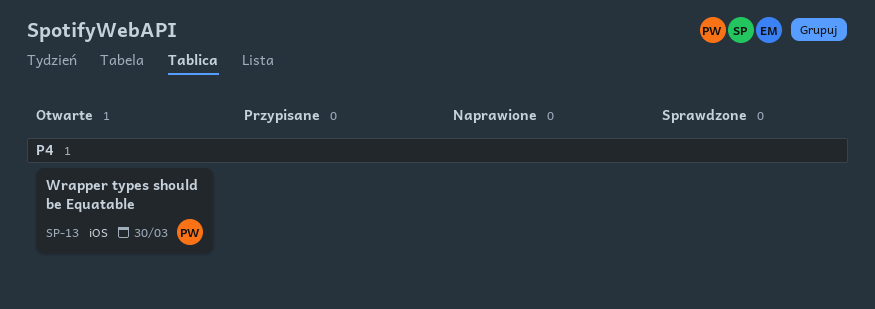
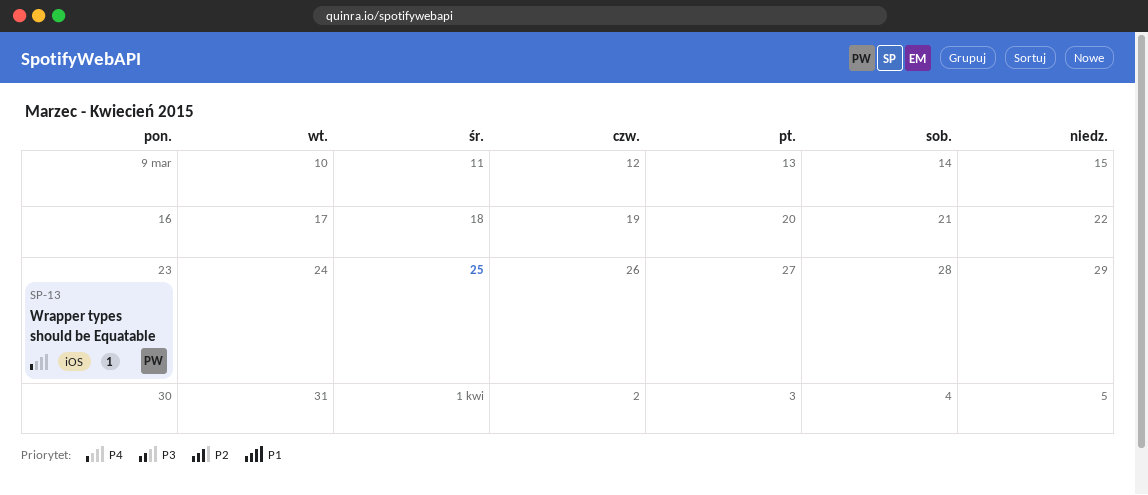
SP-13, due: Mar 30 -> Mar 23

